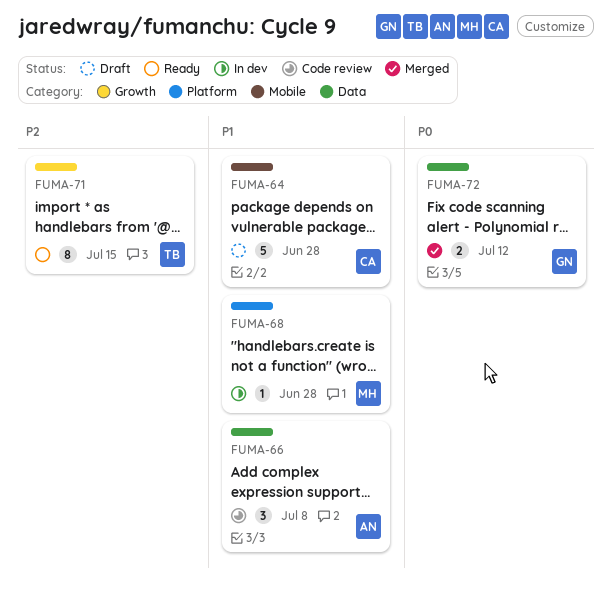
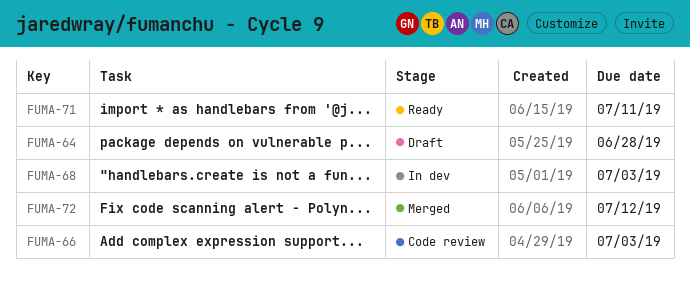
FUMA-66, due: Jul 8 -> Jul 3
FUMA-68, due: Jun 28 -> Jul 3
FUMA-71, due: Jul 15 -> Jul 11

